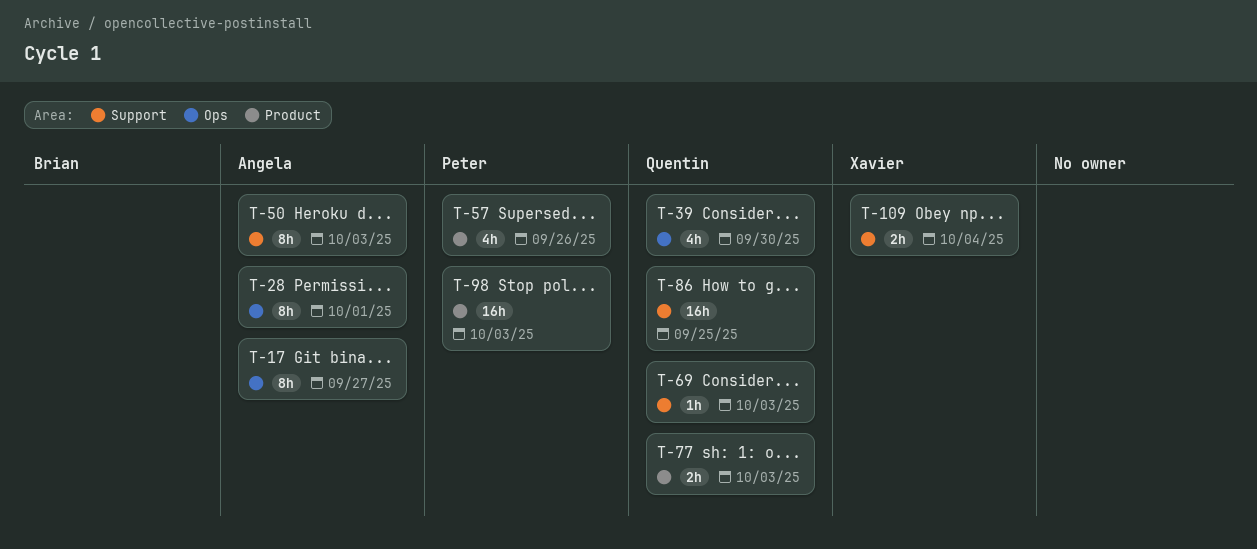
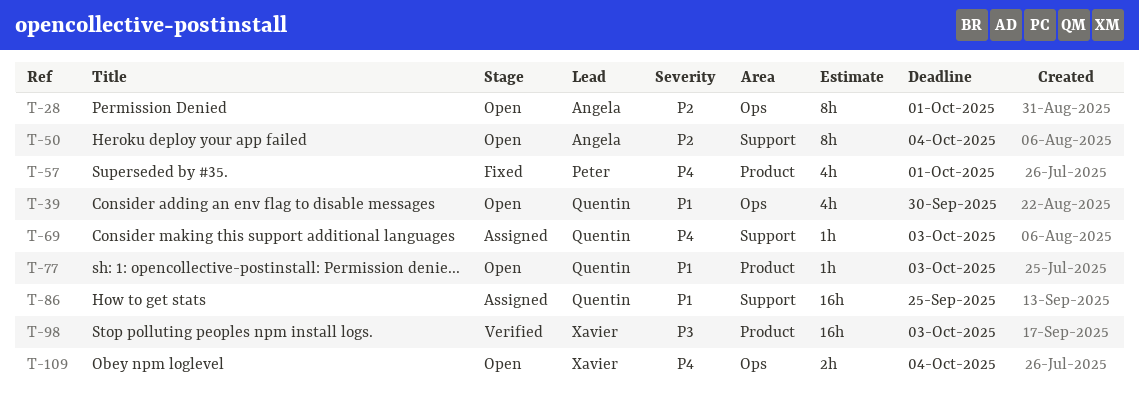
T-17: present -> none
T-50, due: Oct 3 -> Oct 4
T-57, due: Sep 26 -> Oct 1
T-77, estimate: 2h -> 1h
T-98, owner: Peter -> Xavier
T-109, label: Support -> Ops

